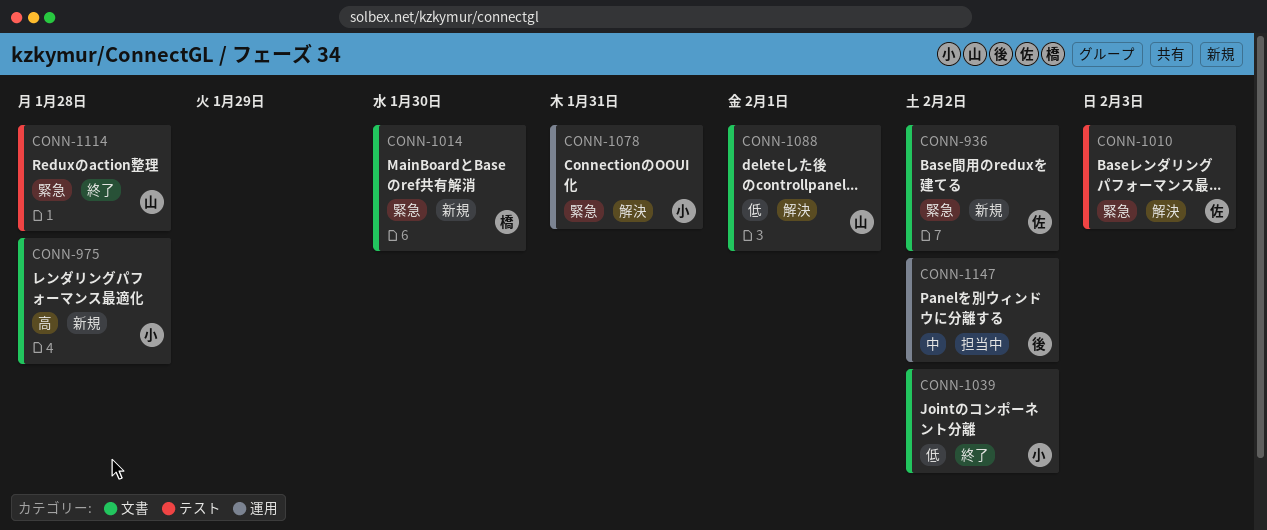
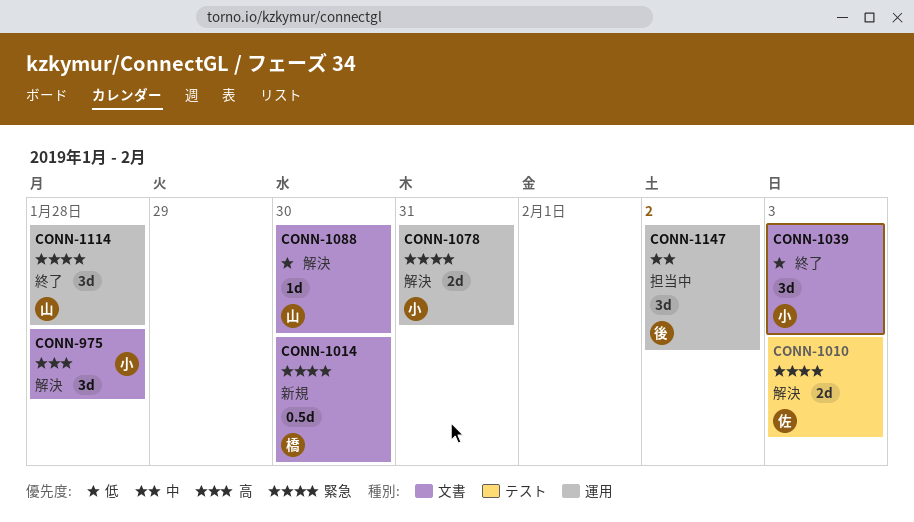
CONN-936: present -> none
CONN-975, status: 新規 -> 解決
CONN-1039, due: Feb 2 -> Feb 3
CONN-1088, due: Feb 1 -> Jan 30
CONN-1114, label: テスト -> 運用

